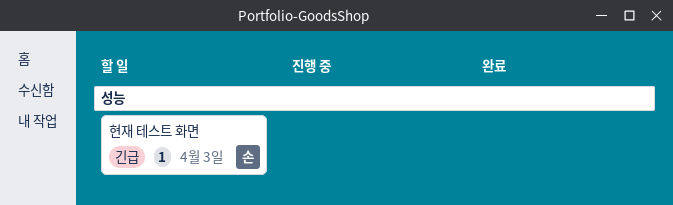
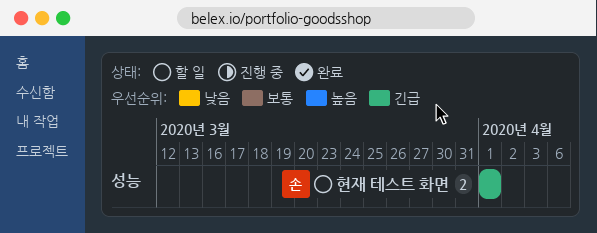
현재 테스트 화면, estimate: 1 -> 2
현재 테스트 화면, due: Apr 3 -> Apr 1

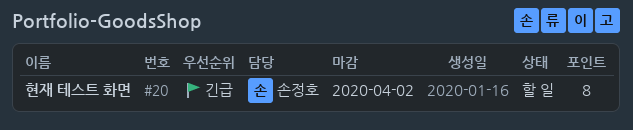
현재 테스트 화면, estimate: 2 -> 8
현재 테스트 화면, due: Apr 1 -> Apr 2

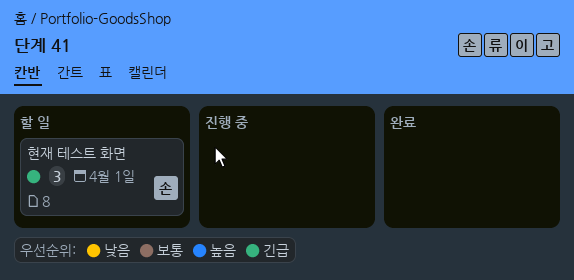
현재 테스트 화면, estimate: 8 -> 3
현재 테스트 화면, due: Apr 2 -> Apr 1

